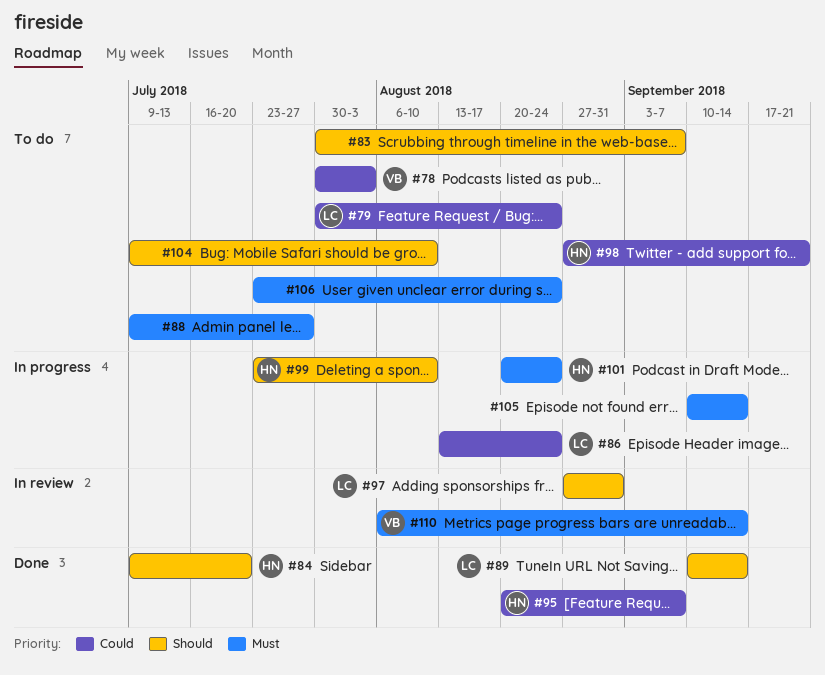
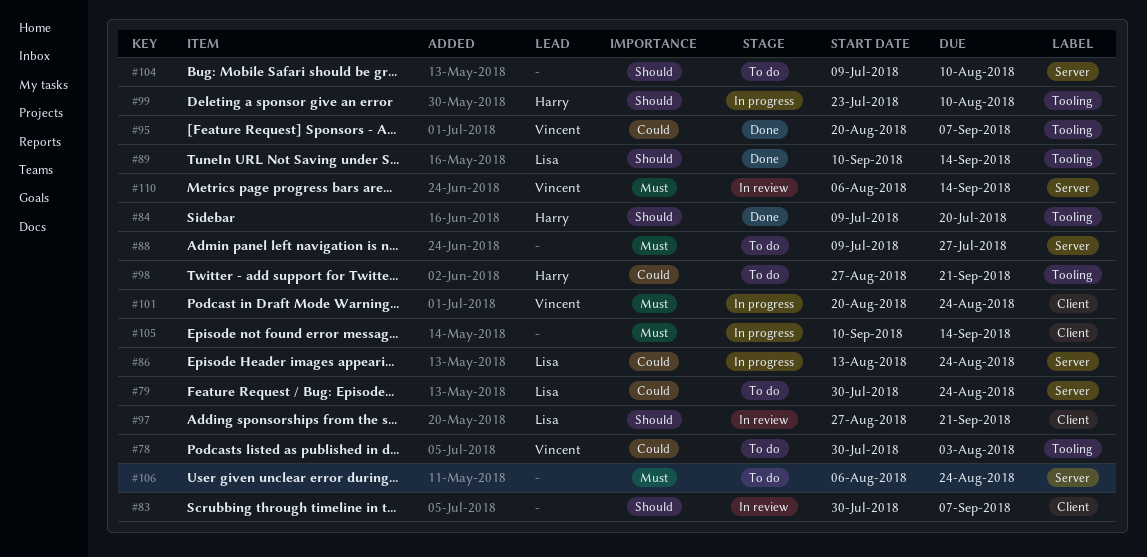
#83, status: To do -> In review
#95, owner: Harry -> Vincent
#97, due: Aug 31 -> Sep 21
#101, owner: Harry -> Vincent
#106, start: Jul 23 -> Aug 6

